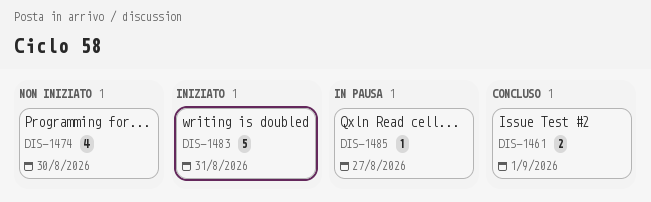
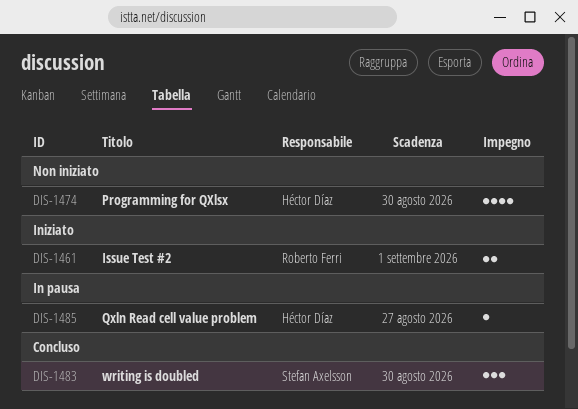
DIS-1461, status: Concluso -> Iniziato
DIS-1483, status: Iniziato -> Concluso
DIS-1483, estimate: 5 -> 3
DIS-1483, due: Aug 31 -> Aug 30

